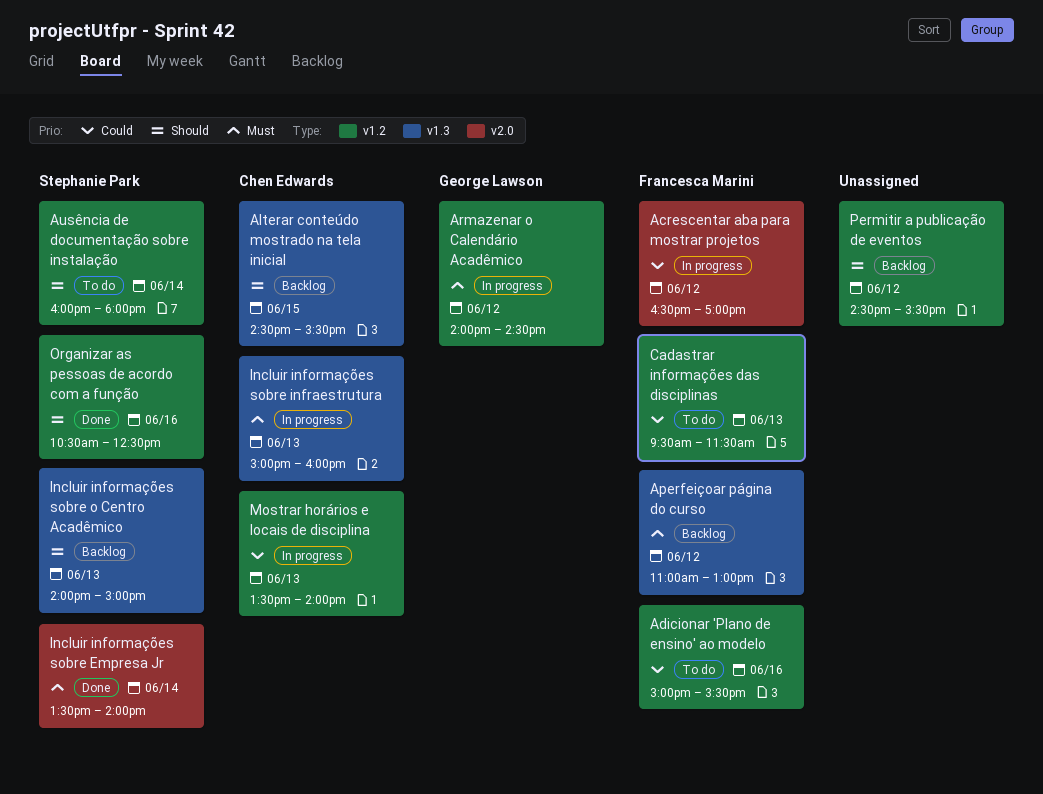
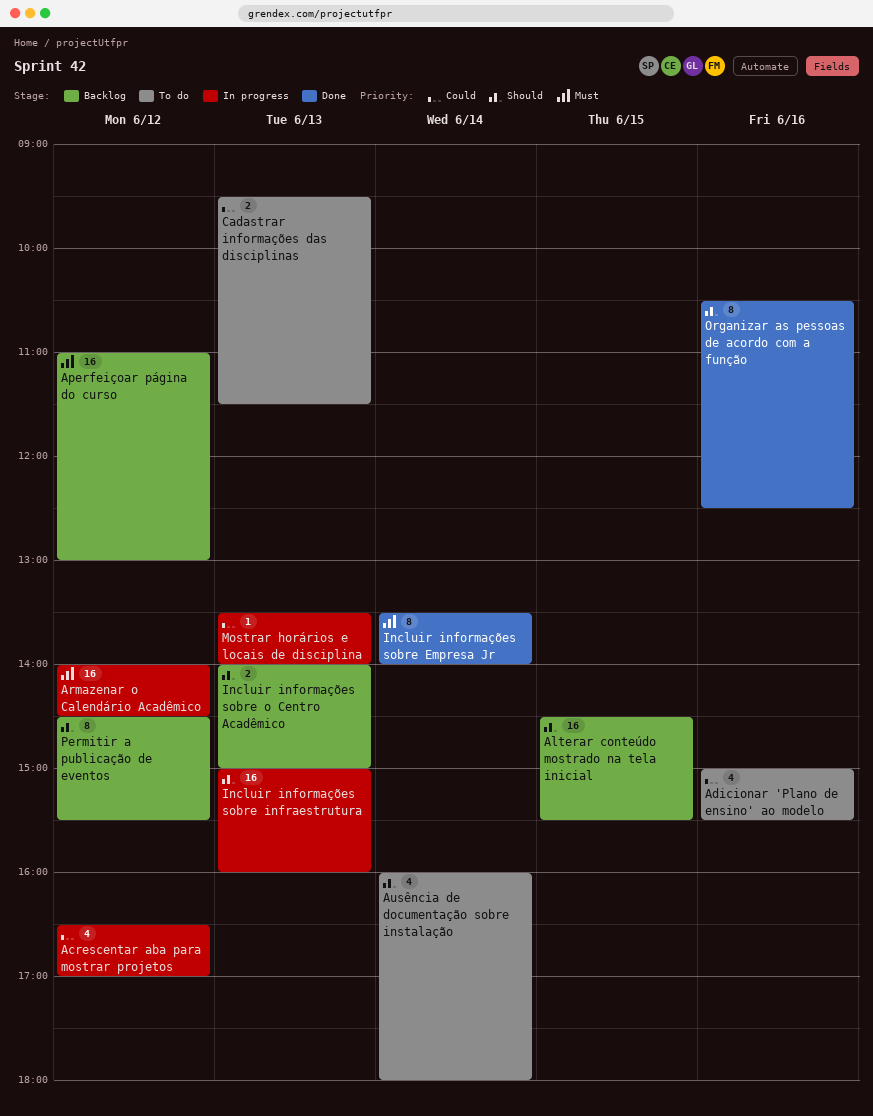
Incluir informações sobre infraestrutura, priority: Must -> Should

